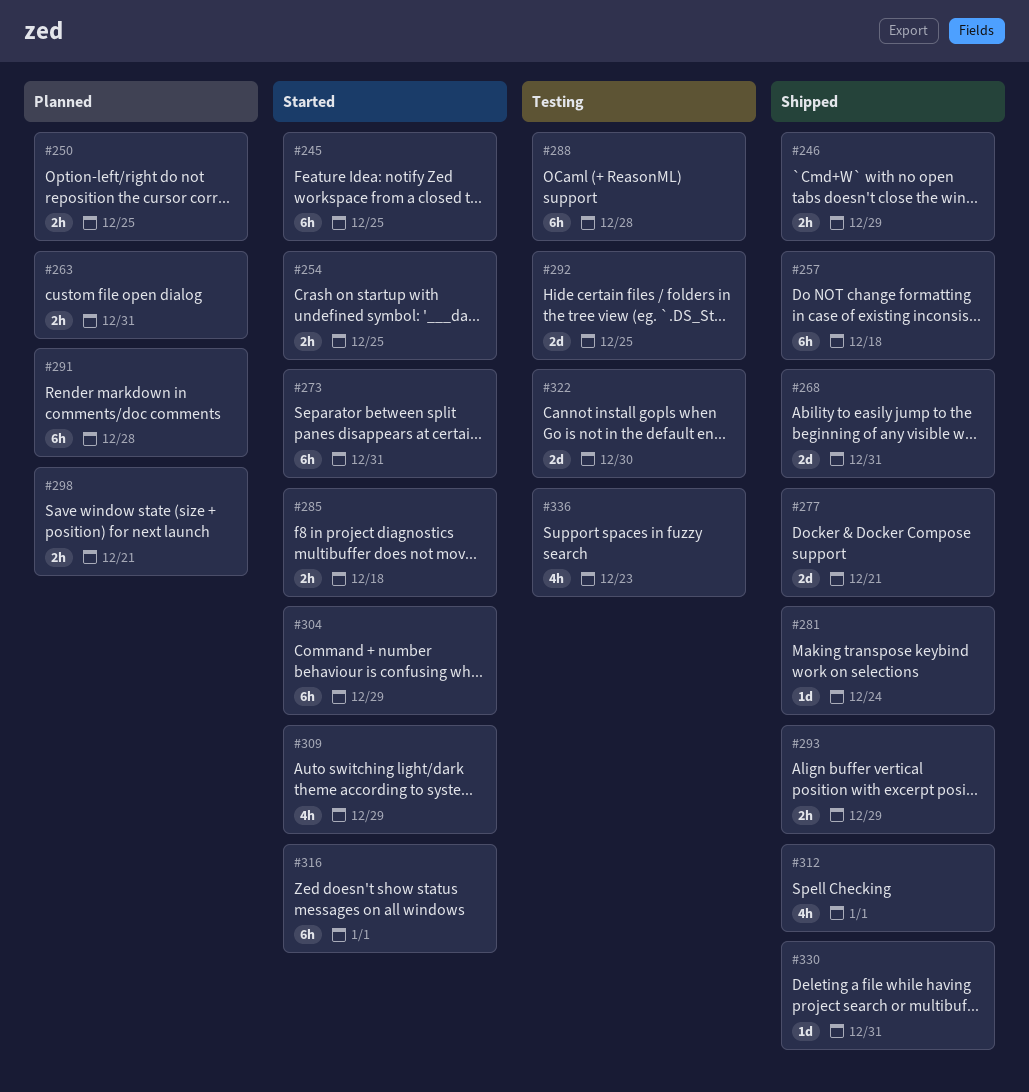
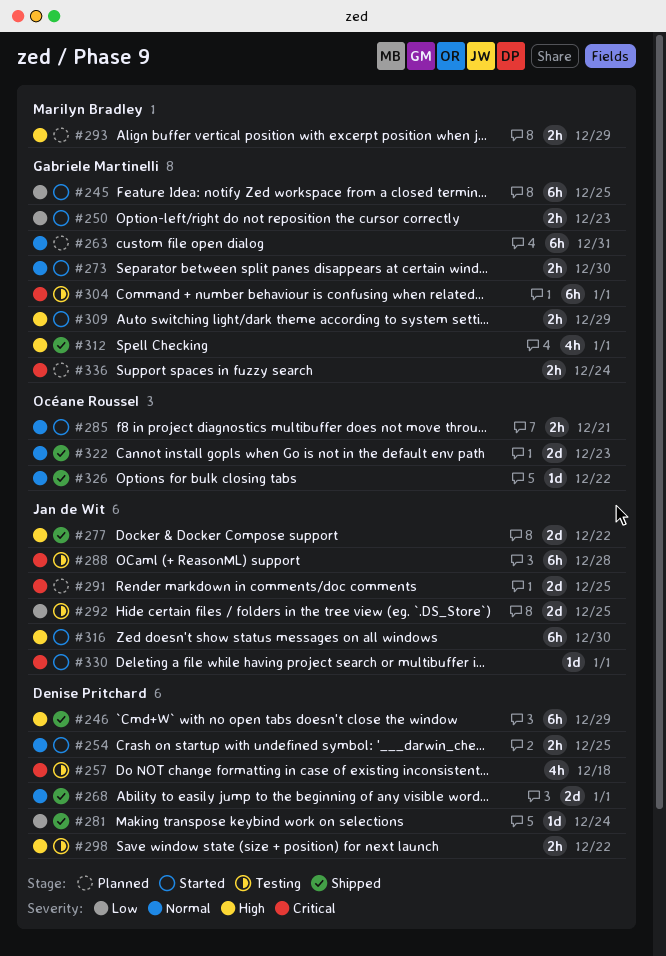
#246, estimate: 2h -> 6h
#250, status: Planned -> Started
#250, due: Dec 25 -> Dec 23
#257, status: Shipped -> Testing
#257, estimate: 6h -> 4h
#263, estimate: 2h -> 6h
#268, due: Dec 31 -> Jan 1
#273, estimate: 6h -> 2h
#273, due: Dec 31 -> Dec 30
#277, due: Dec 21 -> Dec 22
#285, due: Dec 18 -> Dec 21
#291, estimate: 6h -> 2d
#291, due: Dec 28 -> Dec 25
#293, status: Shipped -> Planned
#298, status: Planned -> Testing
#298, due: Dec 21 -> Dec 22
#304, status: Started -> Testing
#304, due: Dec 29 -> Jan 1
#309, estimate: 4h -> 2h
#316, due: Jan 1 -> Dec 30
#322, status: Testing -> Shipped
#322, due: Dec 30 -> Dec 23
#326: none -> present
#330, status: Shipped -> Started
#330, due: Dec 31 -> Jan 1
#336, status: Testing -> Planned
#336, estimate: 4h -> 2h
#336, due: Dec 23 -> Dec 24

